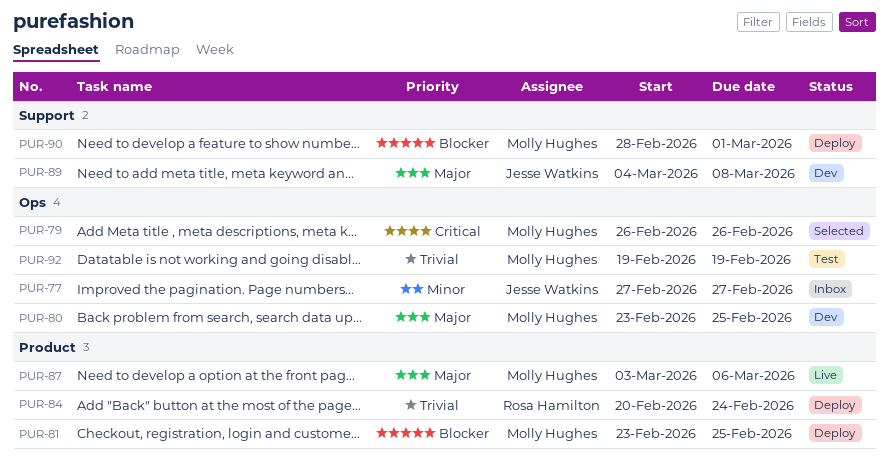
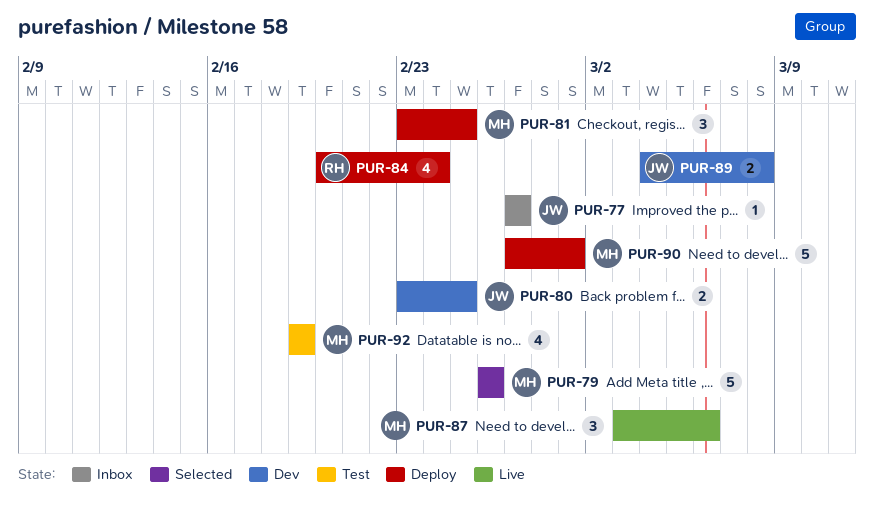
PUR-80, owner: Molly Hughes -> Jesse Watkins
PUR-90, start: Feb 28 -> Feb 27

